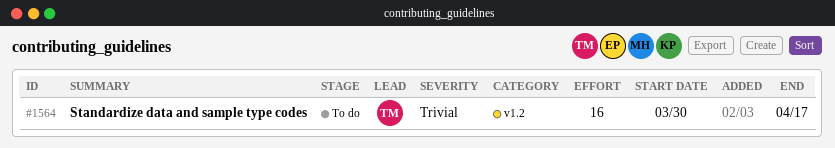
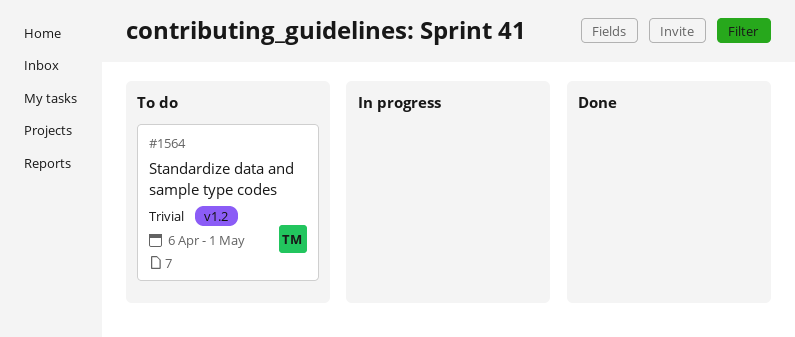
#1564, start: Mar 30 -> Apr 6
#1564, due: Apr 17 -> May 1

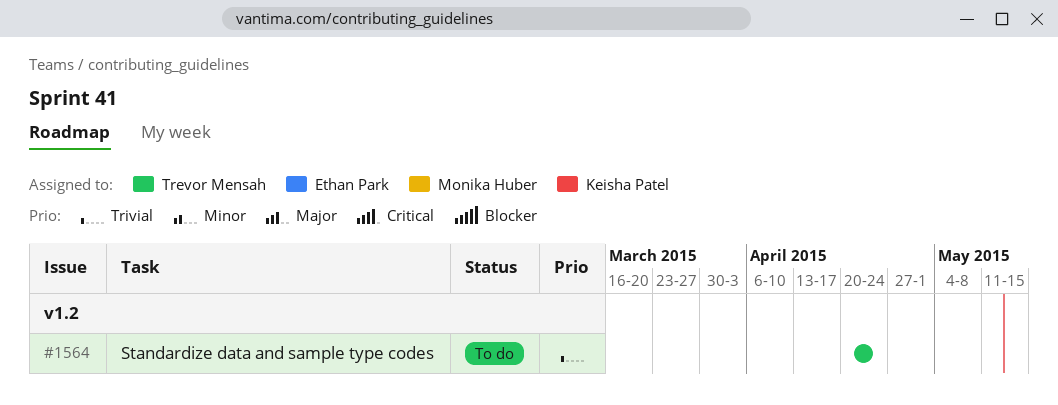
#1564, start: Apr 6 -> Apr 20
#1564, due: May 1 -> Apr 24

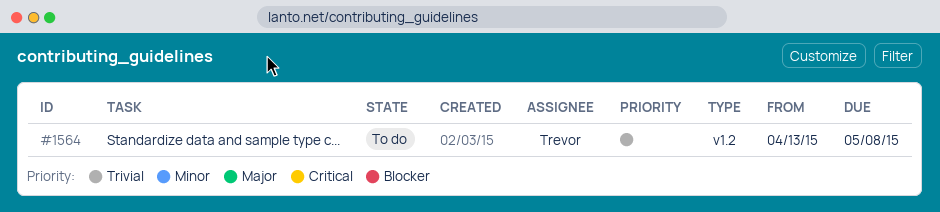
#1564, start: Apr 20 -> Apr 13
#1564, due: Apr 24 -> May 8

